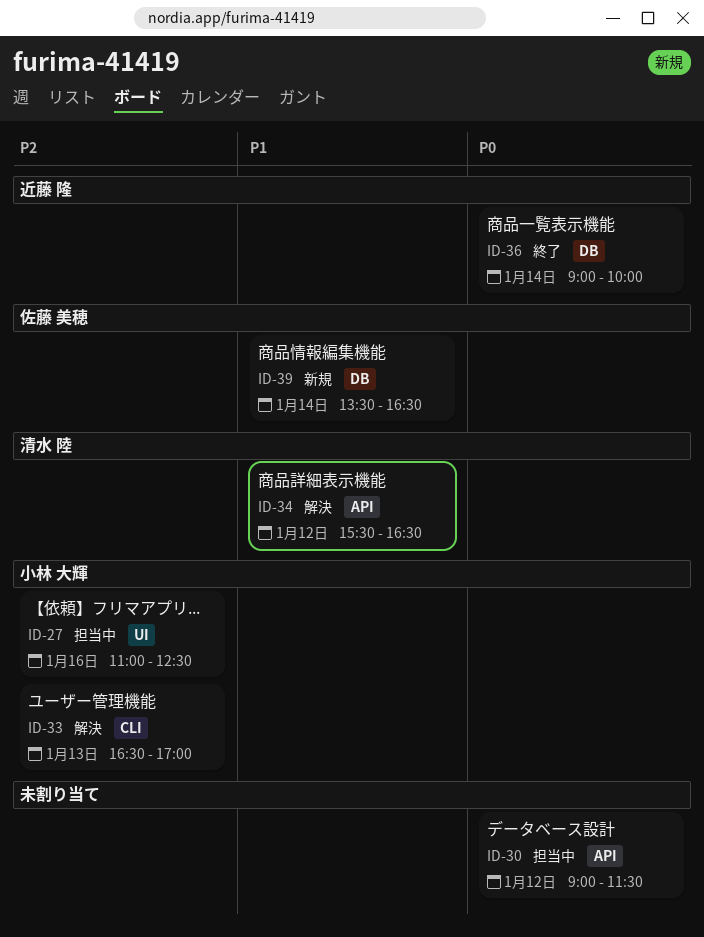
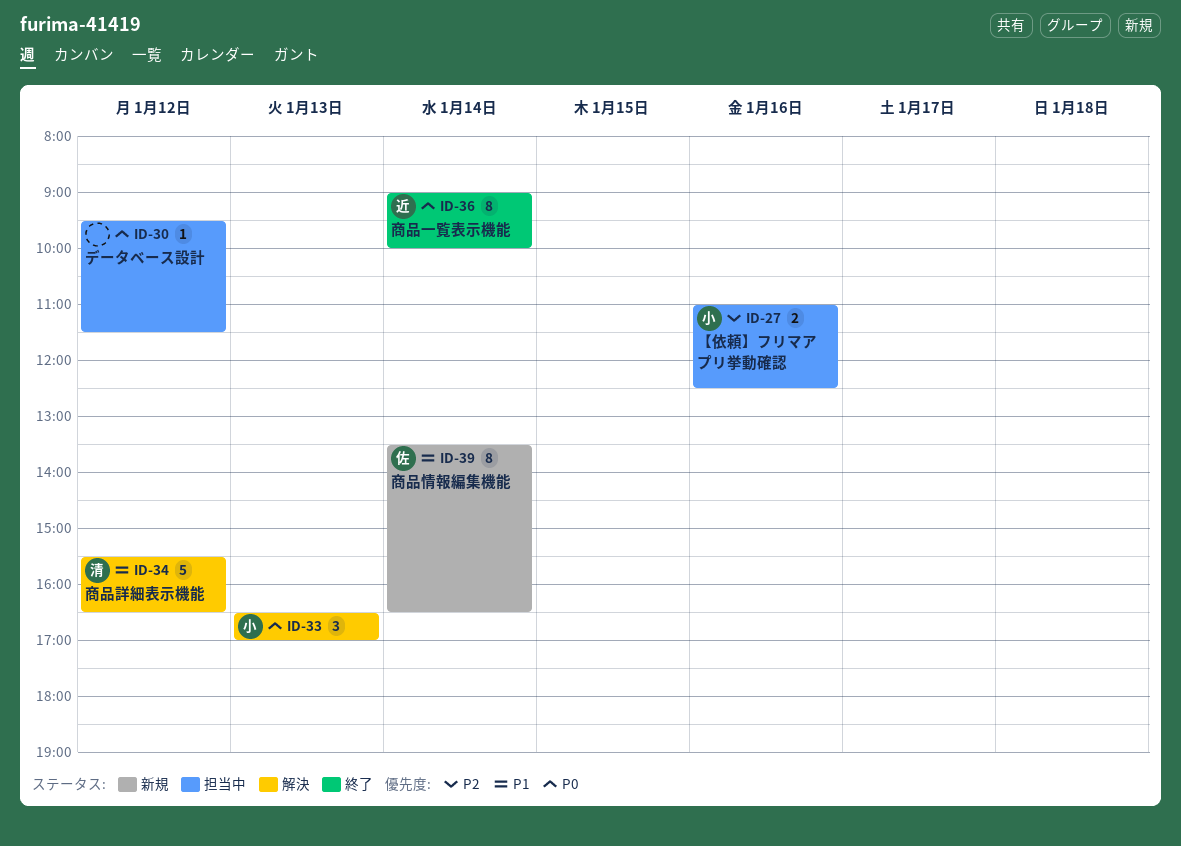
ID-30, begins: 09:00 -> 09:30
ID-33, priority: P2 -> P0

